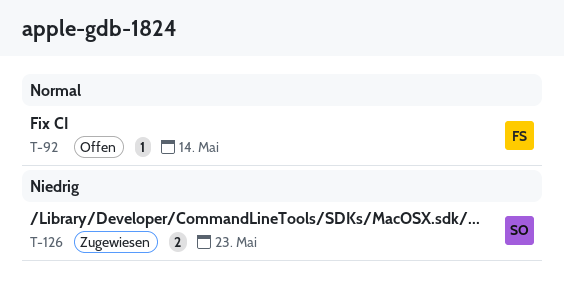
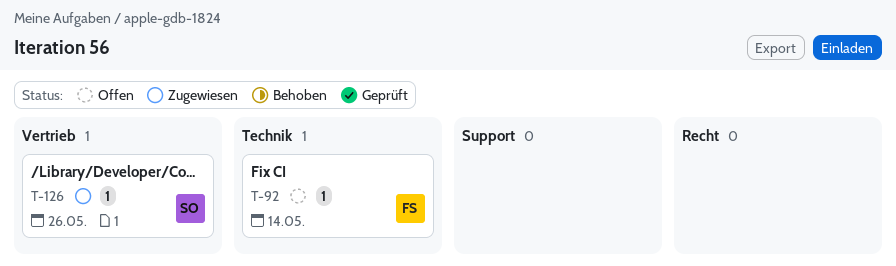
T-126, estimate: 2 -> 1
T-126, due: May 23 -> May 26

